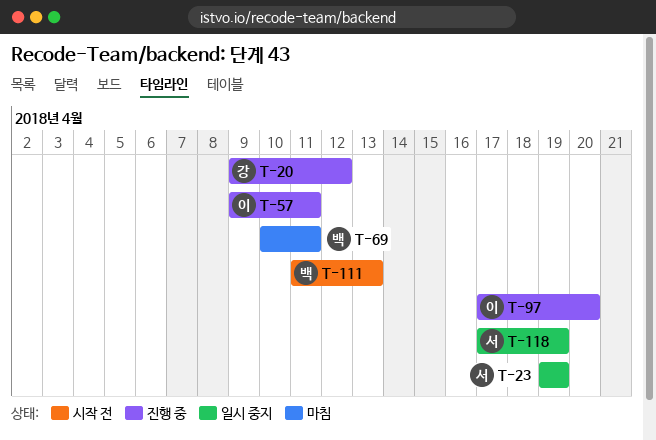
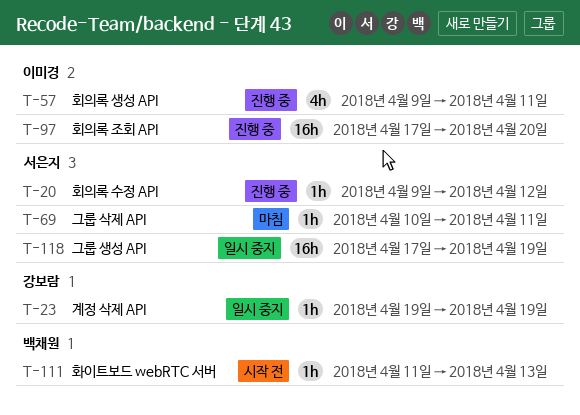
T-20, owner: 강보람 -> 서은지
T-23, owner: 서은지 -> 강보람
T-69, owner: 백채원 -> 서은지

